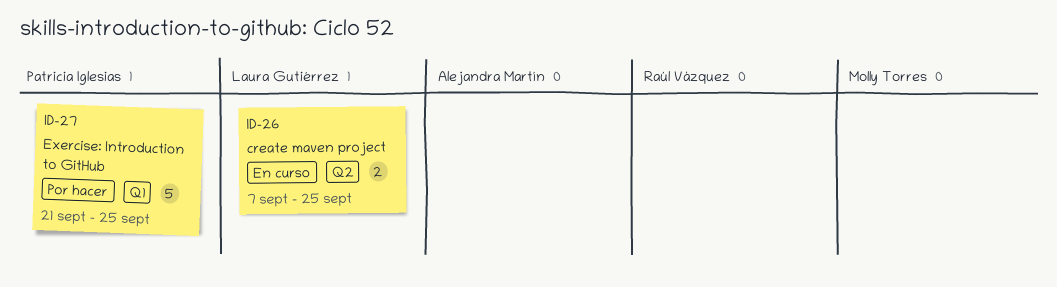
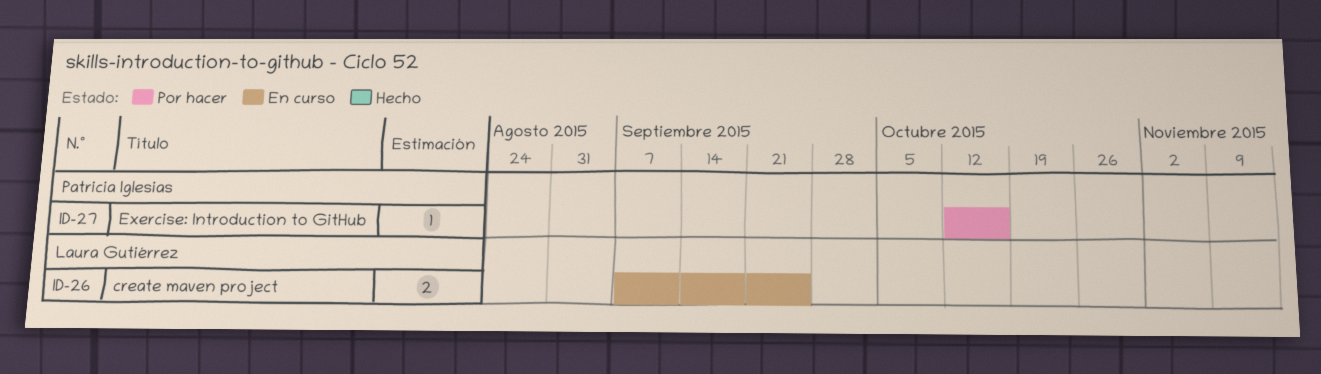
ID-27, estimate: 5 -> 1
ID-27, start: Sep 21 -> Oct 12
ID-27, due: Sep 25 -> Oct 16

